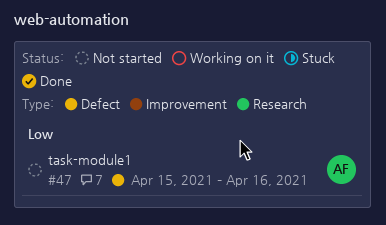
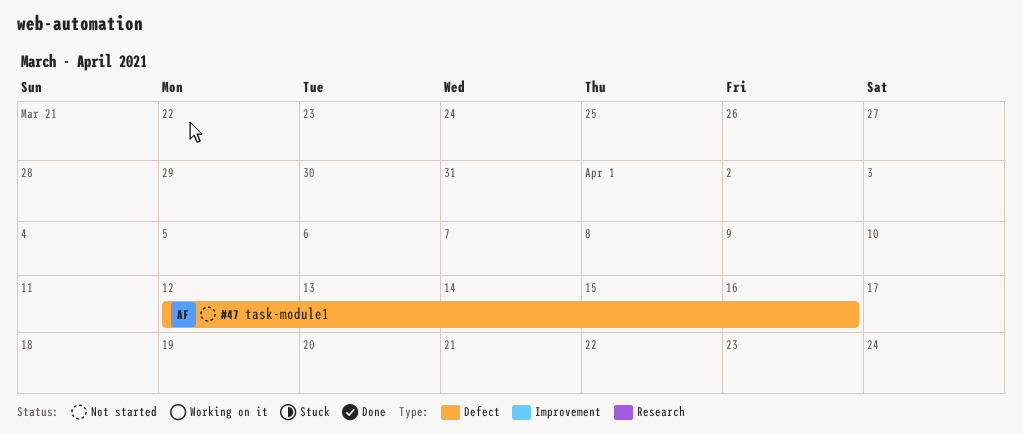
#47, start: Apr 15 -> Apr 12

